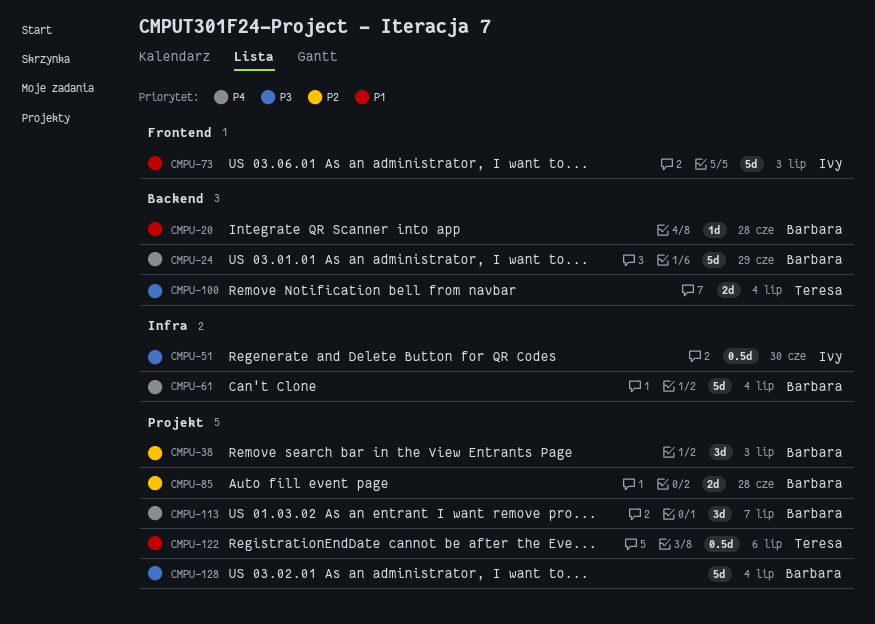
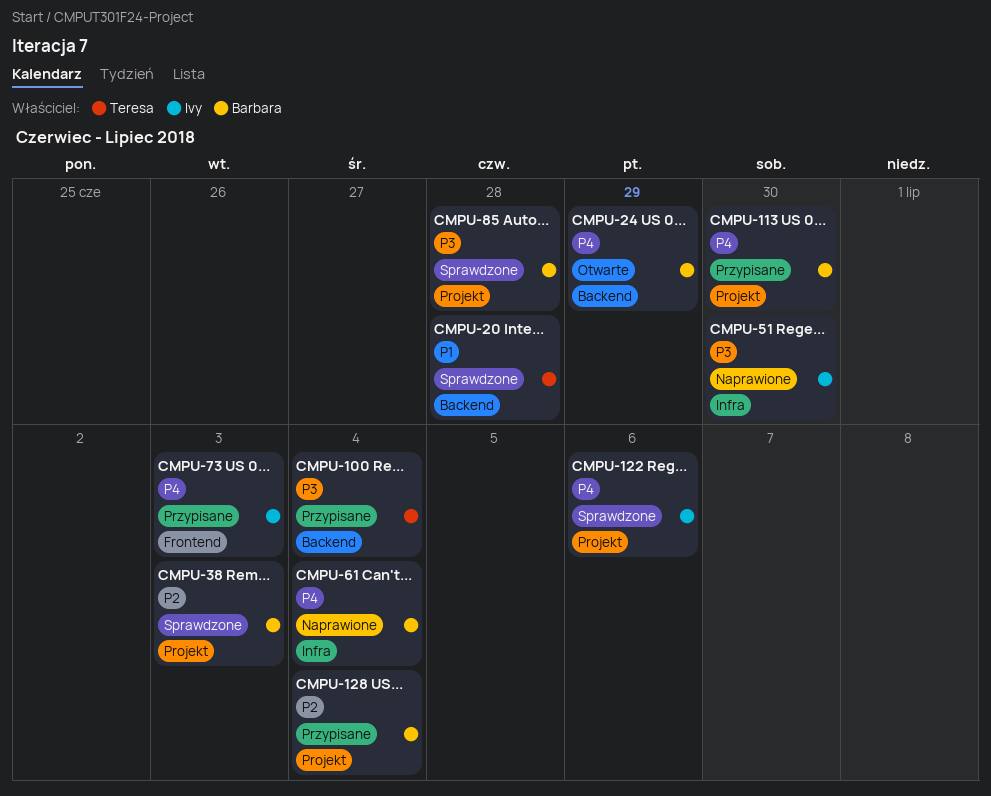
CMPU-20, owner: Barbara -> Teresa
CMPU-73, priority: P1 -> P4
CMPU-85, priority: P2 -> P3
CMPU-113, due: Jul 7 -> Jun 30
CMPU-122, owner: Teresa -> Ivy
CMPU-122, priority: P1 -> P4
CMPU-128, priority: P3 -> P2

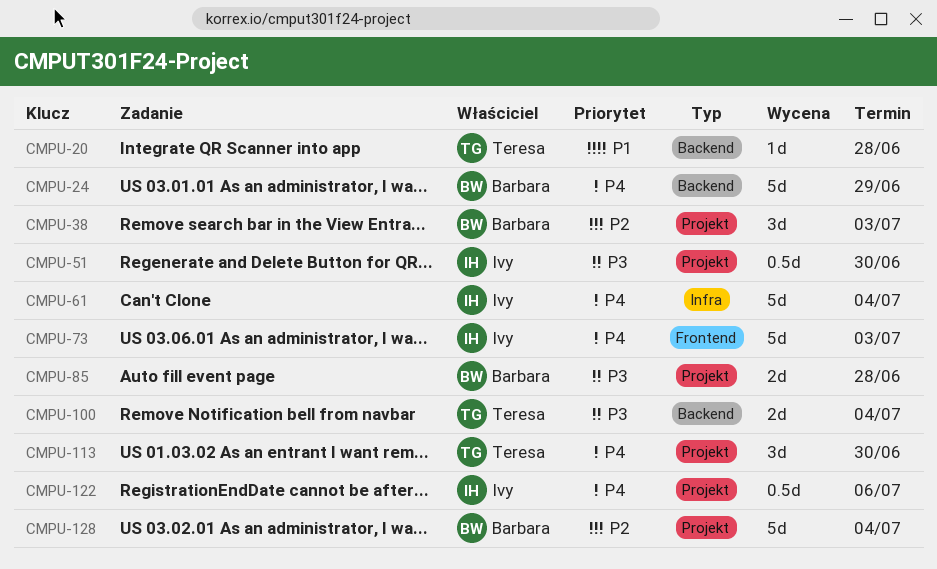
CMPU-51, label: Infra -> Projekt
CMPU-61, owner: Barbara -> Ivy
CMPU-113, owner: Barbara -> Teresa

